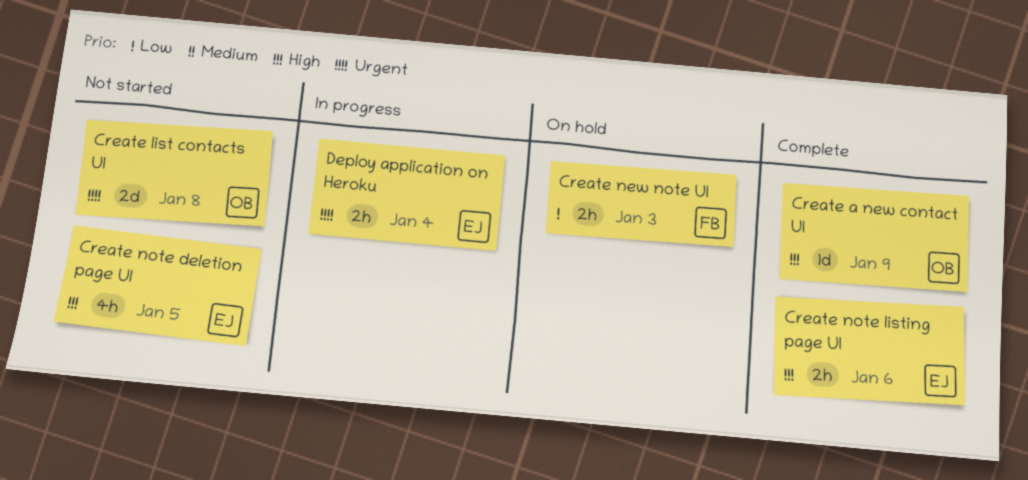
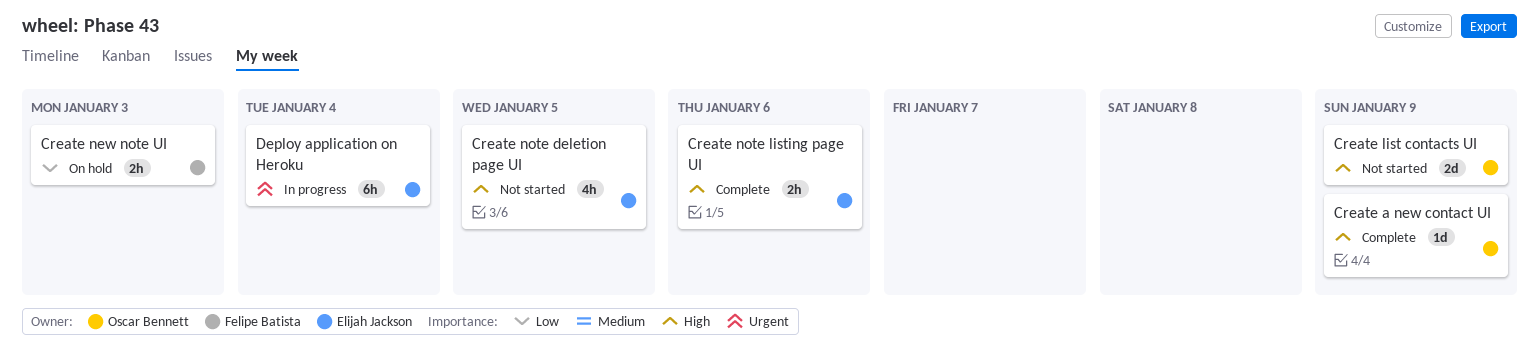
Create list contacts UI, priority: Urgent -> High
Create list contacts UI, due: Jan 8 -> Jan 9
Deploy application on Heroku, estimate: 2h -> 6h

